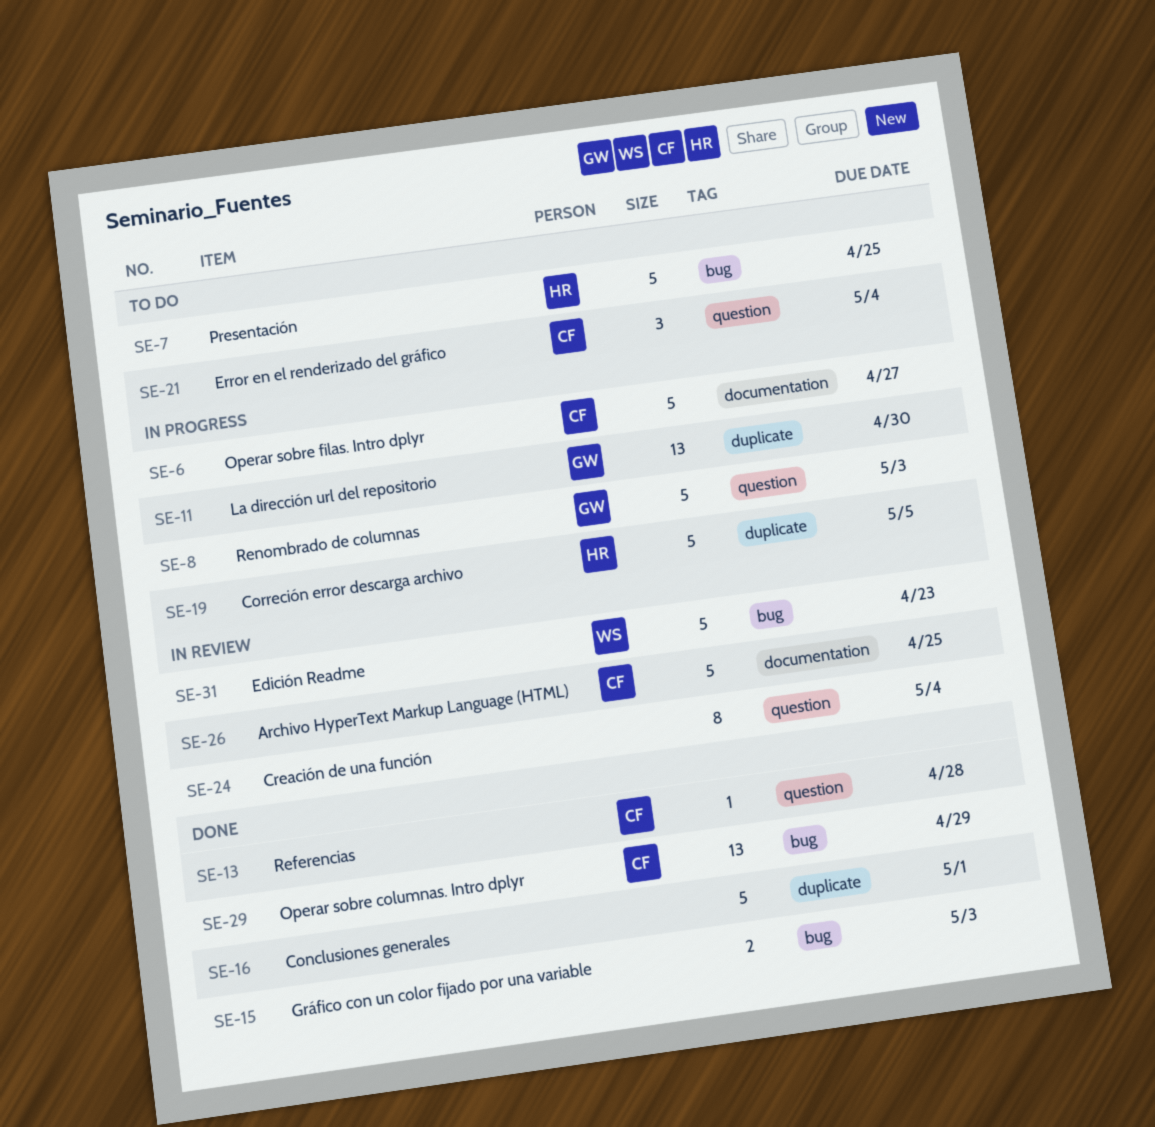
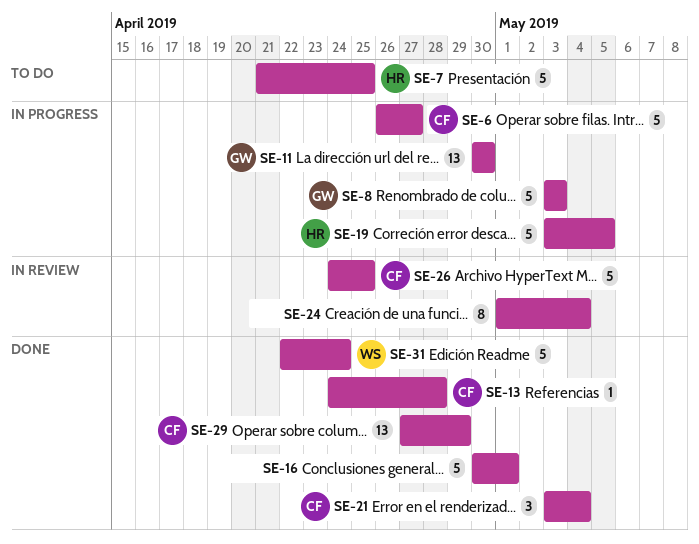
SE-15: present -> none
SE-21, status: To do -> Done
SE-31, status: In review -> Done
SE-31, due: Apr 23 -> Apr 24

